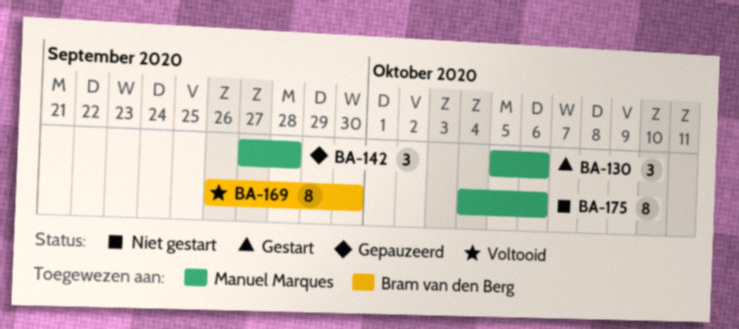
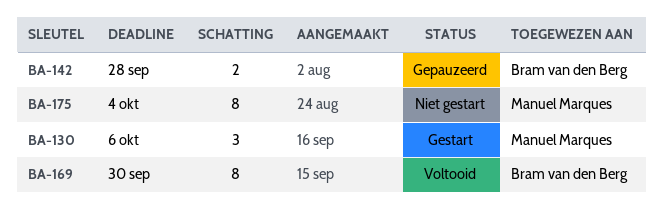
BA-142, owner: Manuel Marques -> Bram van den Berg
BA-142, estimate: 3 -> 2
BA-175, due: Oct 6 -> Oct 4

